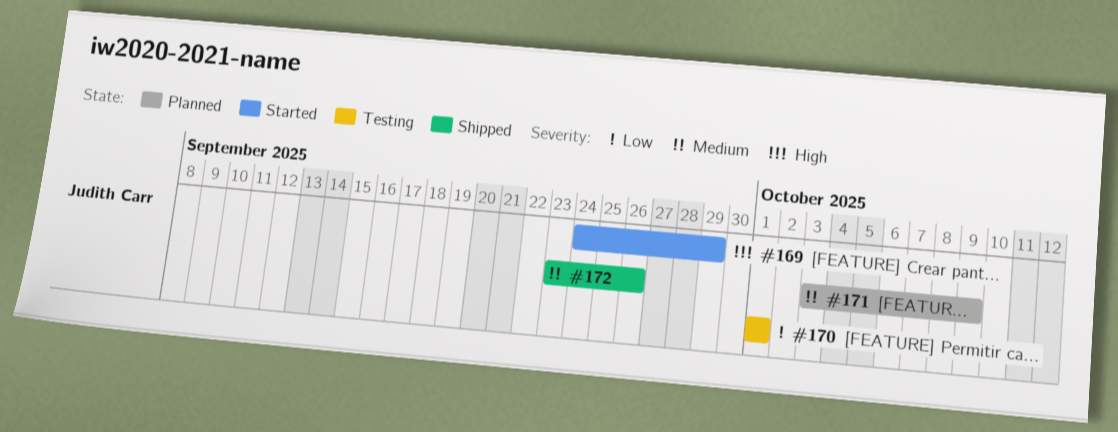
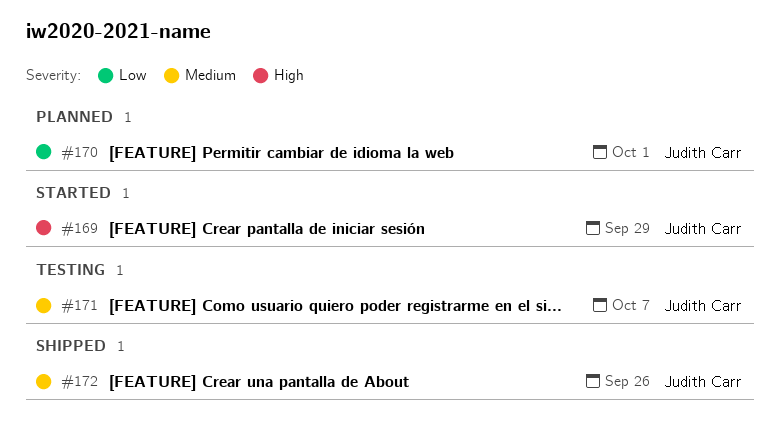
#170, status: Testing -> Planned
#171, status: Planned -> Testing
#171, due: Oct 9 -> Oct 7

